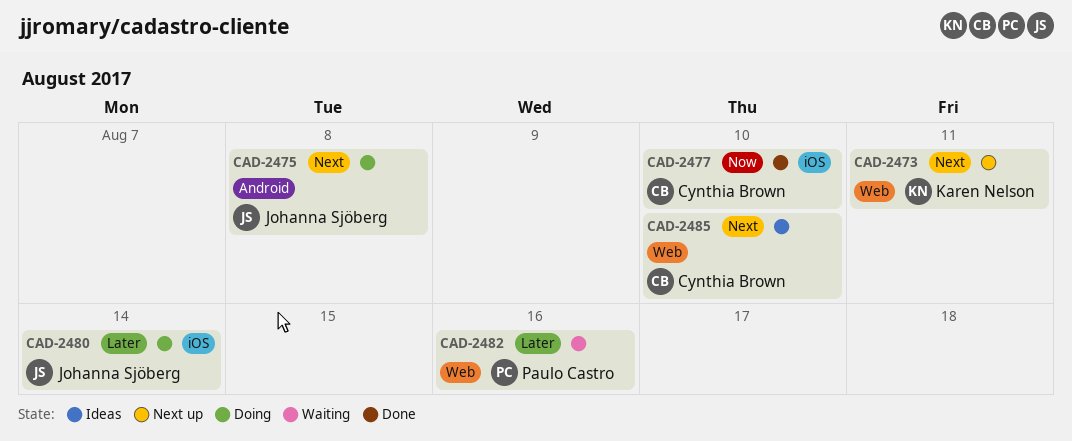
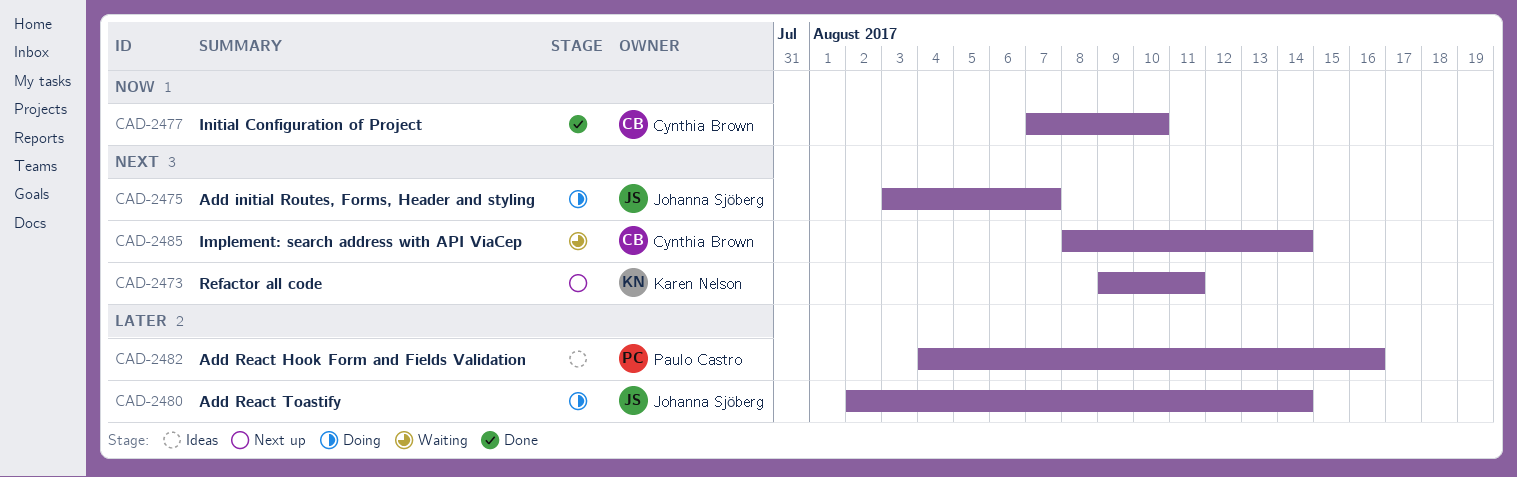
CAD-2475, due: Aug 8 -> Aug 7
CAD-2482, status: Waiting -> Ideas
CAD-2485, status: Ideas -> Waiting
CAD-2485, due: Aug 10 -> Aug 14

